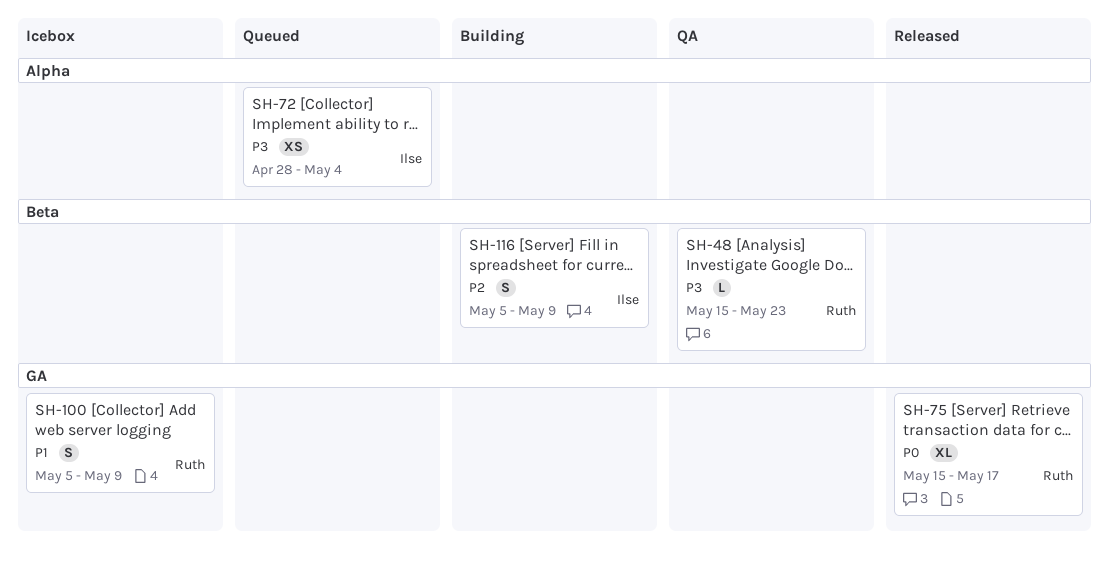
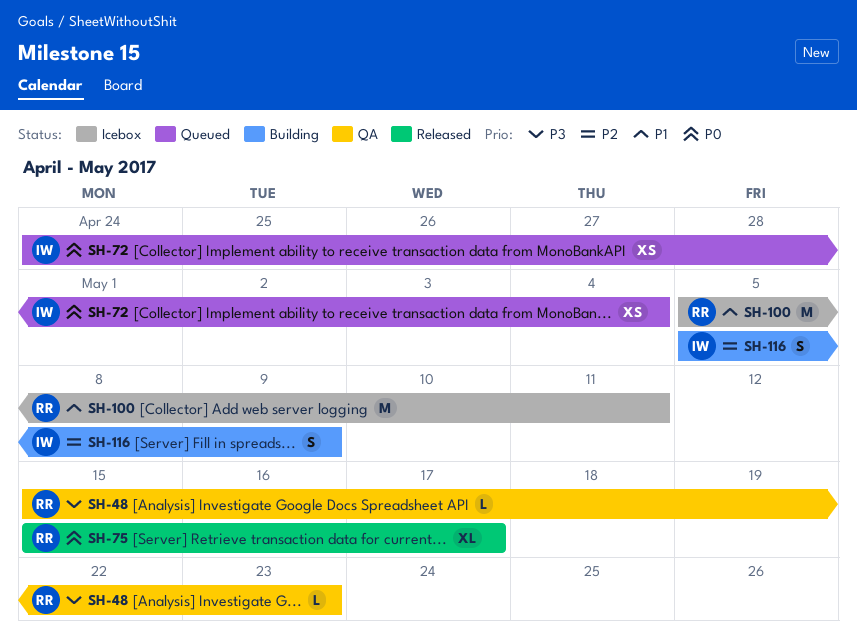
SH-72, priority: P3 -> P0
SH-72, start: Apr 28 -> Apr 24
SH-100, estimate: S -> M
SH-100, due: May 9 -> May 11

